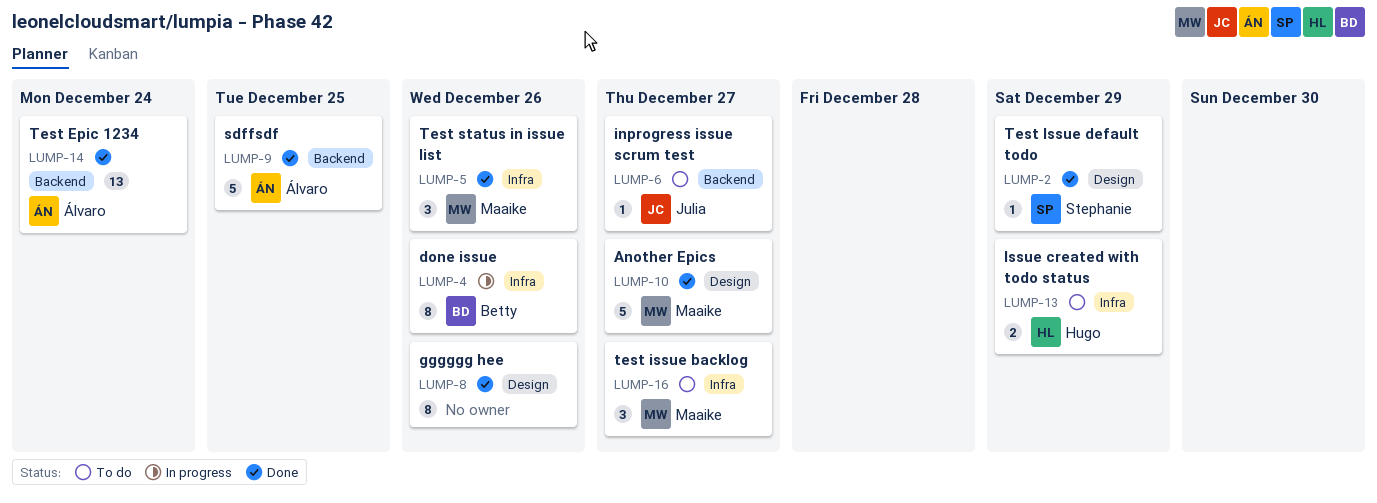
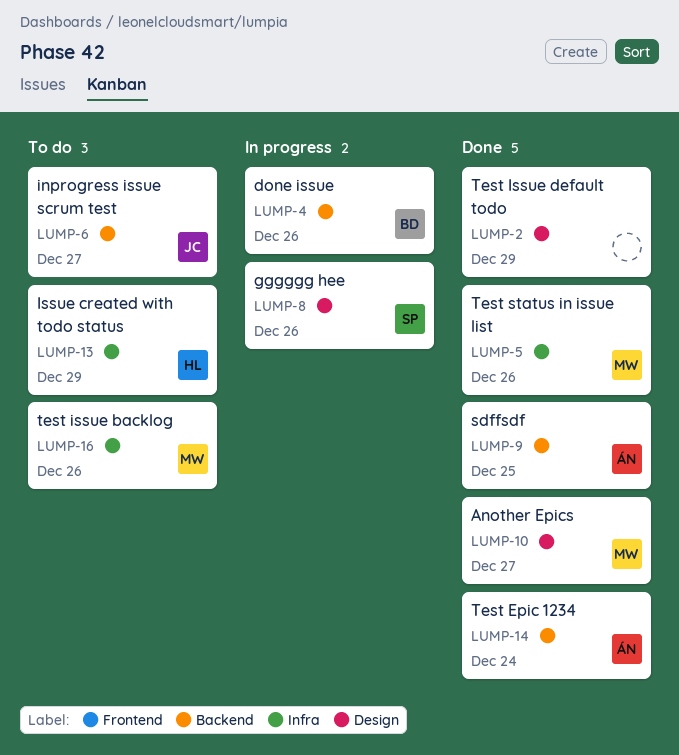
LUMP-2, owner: Stephanie -> none
LUMP-4, label: Infra -> Backend
LUMP-8, status: Done -> In progress
LUMP-8, owner: none -> Stephanie
LUMP-16, due: Dec 27 -> Dec 26

